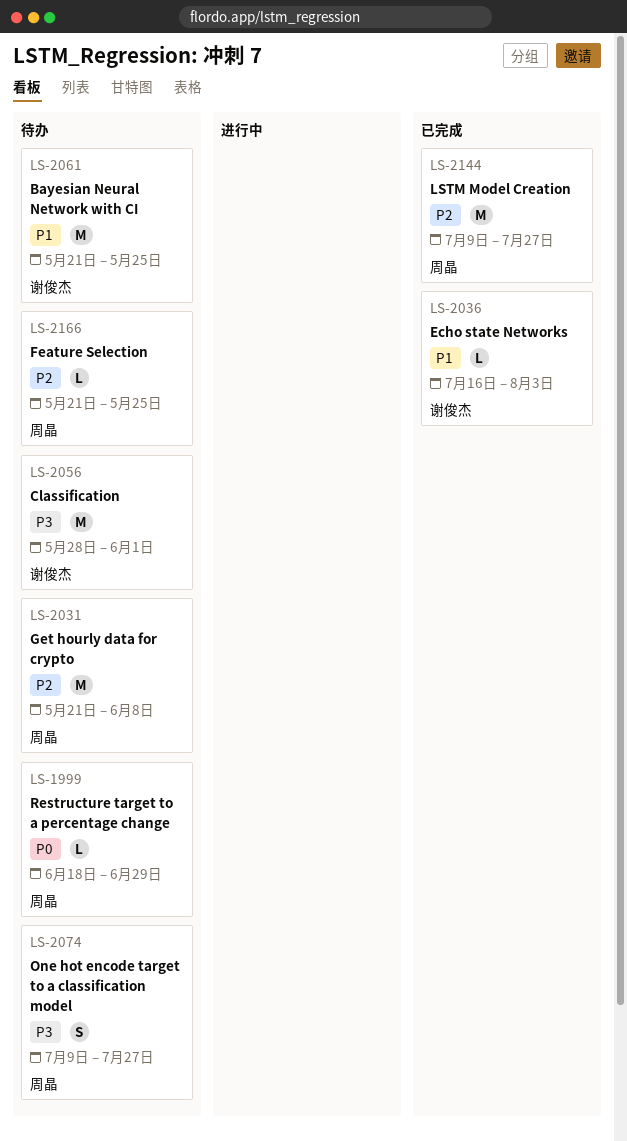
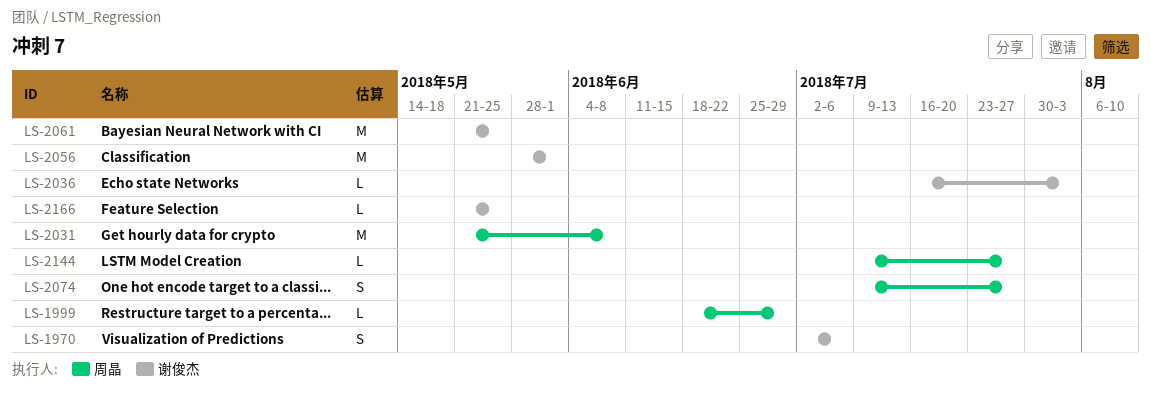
LS-1970: none -> present
LS-2144, estimate: M -> L
LS-2166, owner: 周晶 -> 谢俊杰

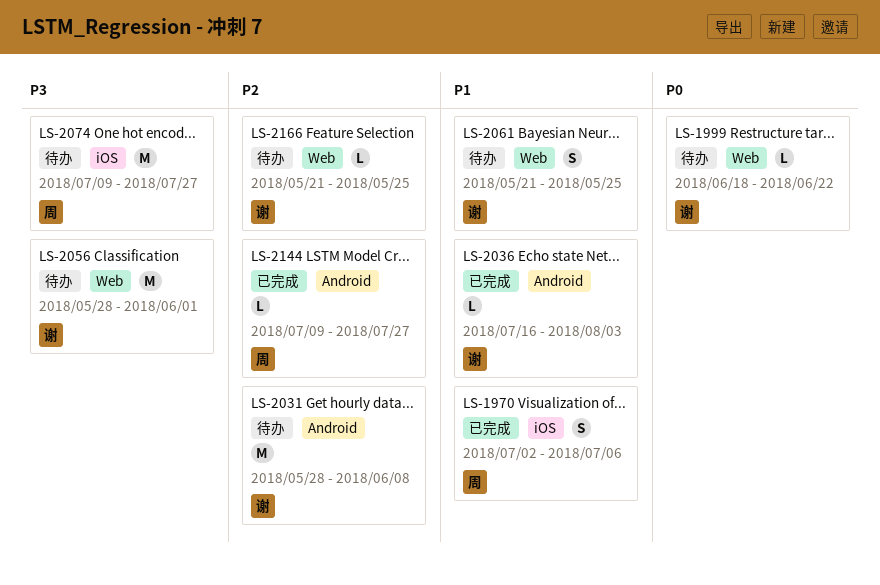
LS-1970, owner: 谢俊杰 -> 周晶
LS-1999, owner: 周晶 -> 谢俊杰
LS-1999, due: Jun 29 -> Jun 22
LS-2031, owner: 周晶 -> 谢俊杰
LS-2031, start: May 21 -> May 28
LS-2061, estimate: M -> S
LS-2074, estimate: S -> M

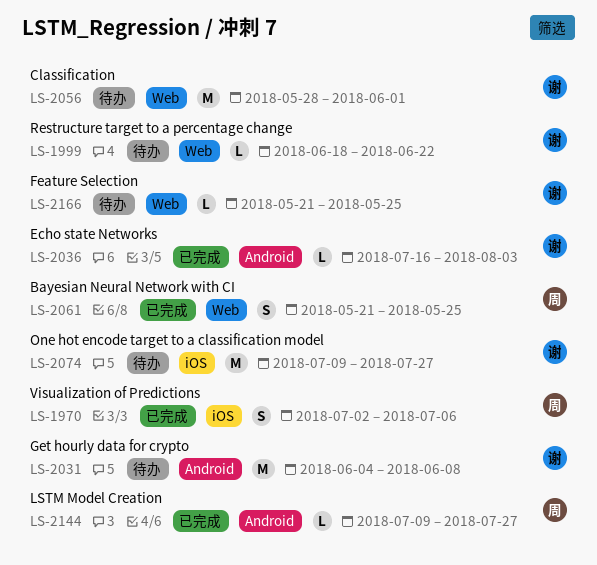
LS-2031, start: May 28 -> Jun 4
LS-2061, status: 待办 -> 已完成
LS-2061, owner: 谢 -> 周
LS-2074, owner: 周 -> 谢

